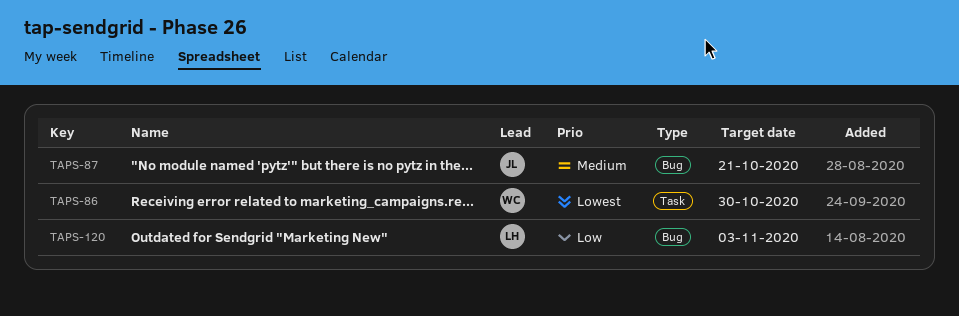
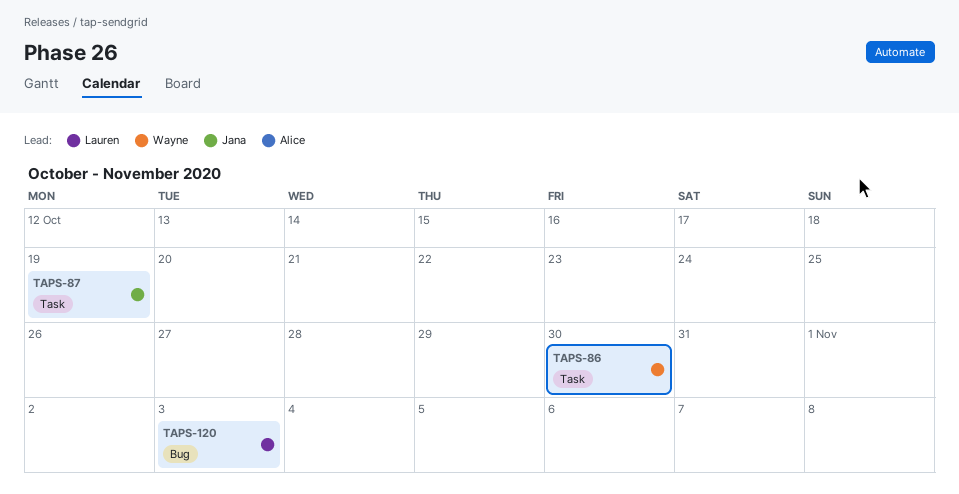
TAPS-87, label: Bug -> Task
TAPS-87, due: Oct 21 -> Oct 19

